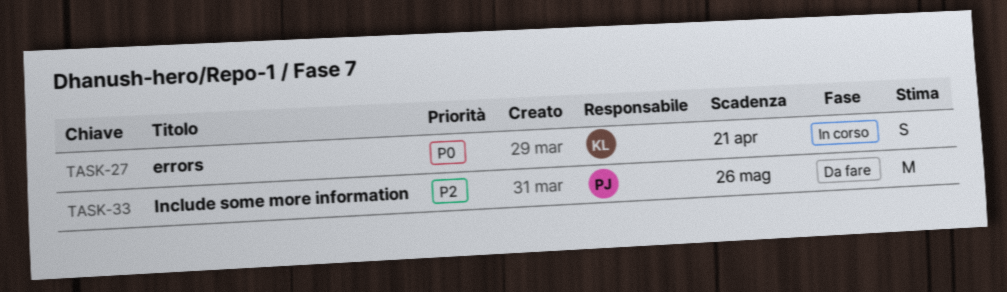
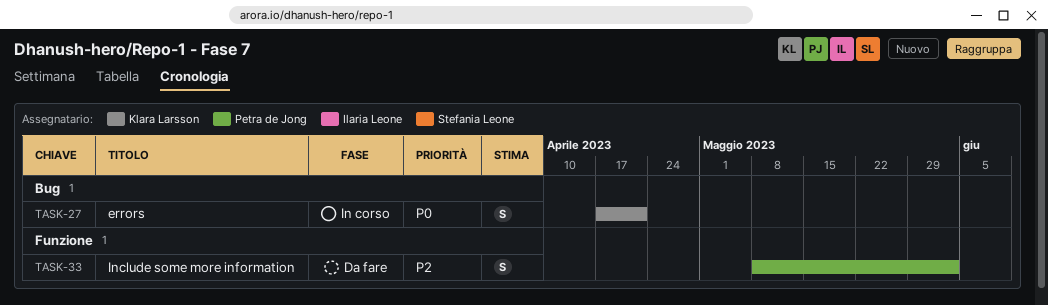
TASK-33, estimate: M -> S
TASK-33, due: May 26 -> Jun 2

